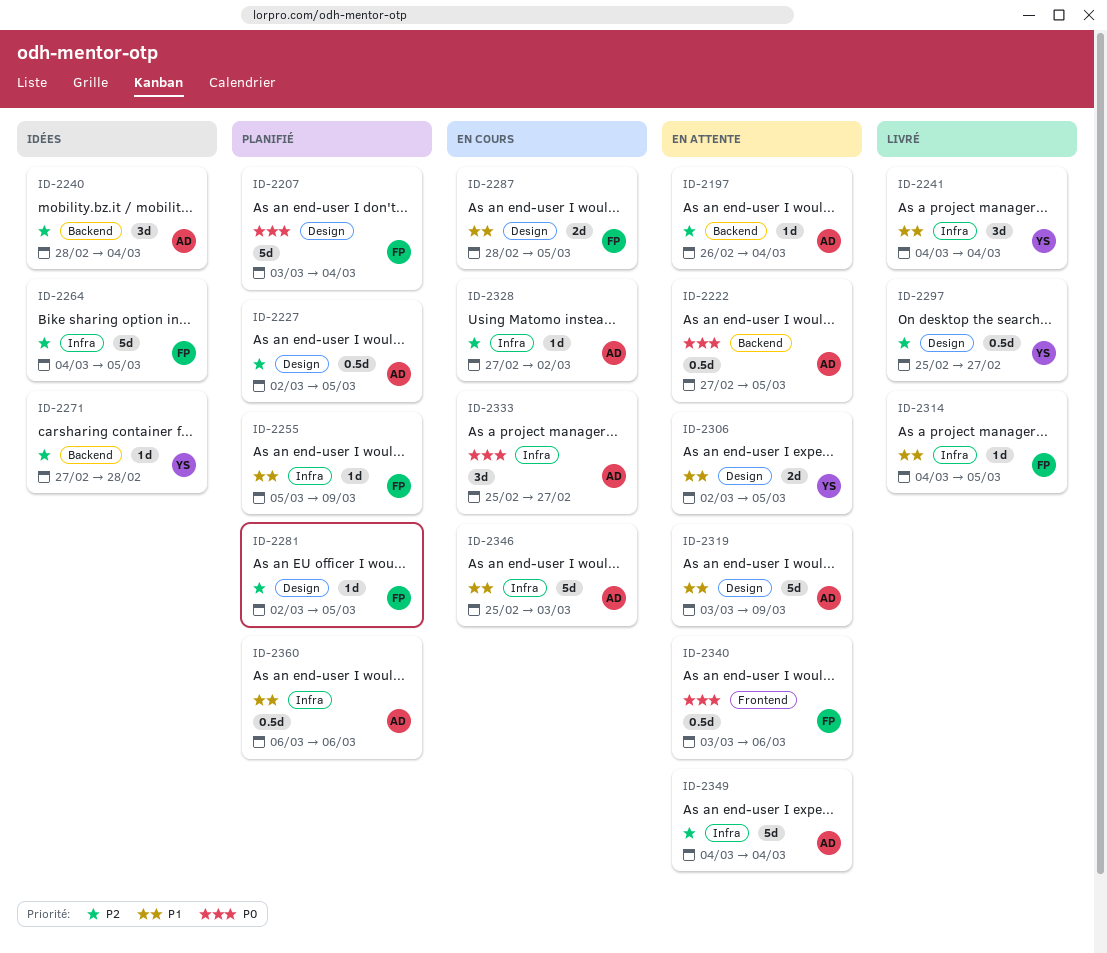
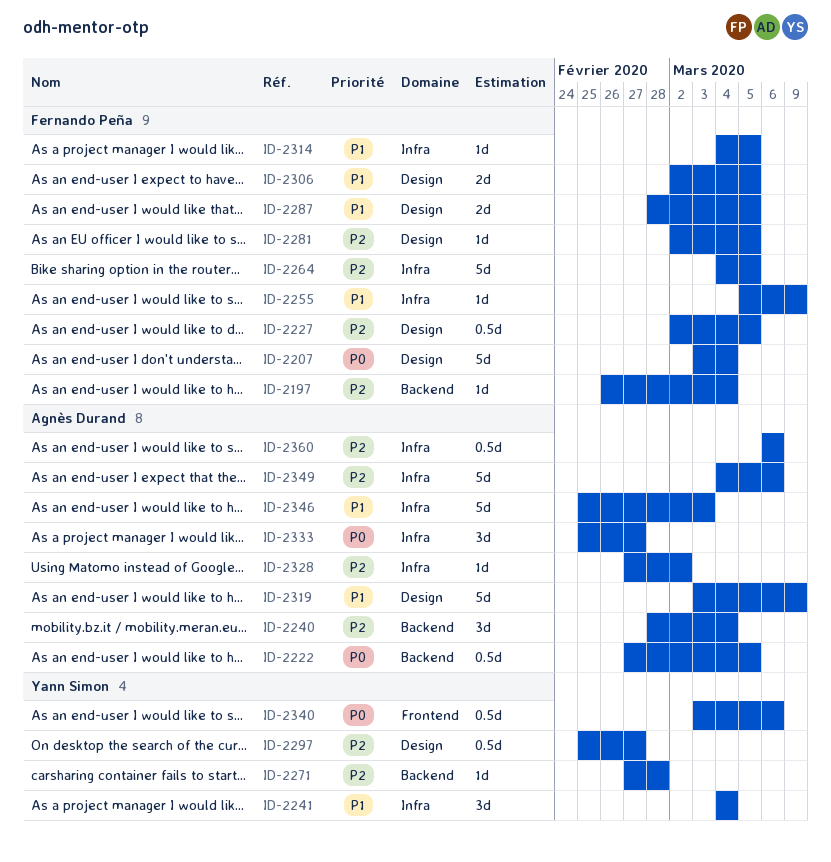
ID-2197, owner: Agnès Durand -> Fernando Peña
ID-2227, owner: Agnès Durand -> Fernando Peña
ID-2306, owner: Yann Simon -> Fernando Peña
ID-2340, owner: Fernando Peña -> Yann Simon
ID-2349, due: Mar 4 -> Mar 6
ID-2360, priority: P1 -> P2

